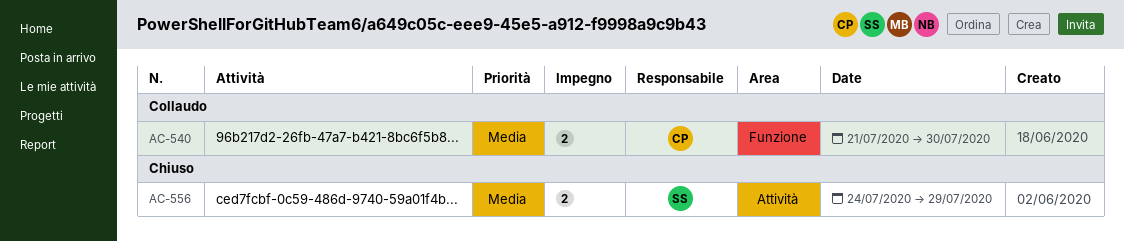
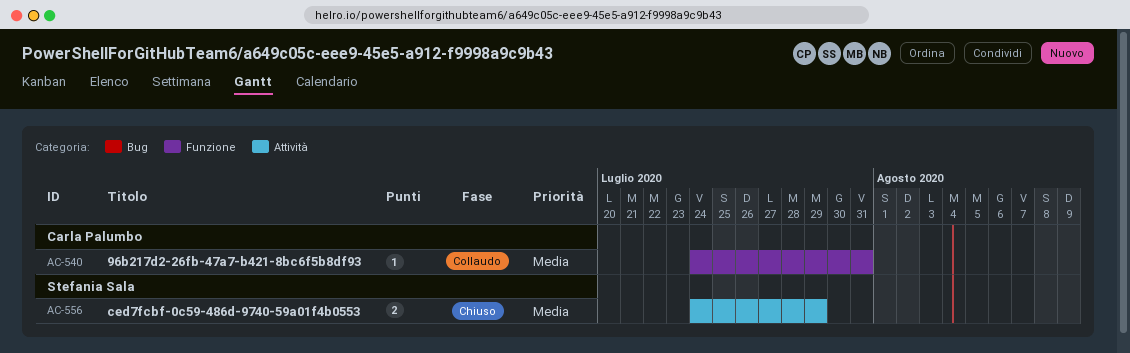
AC-540, estimate: 2 -> 1
AC-540, start: Jul 21 -> Jul 24
AC-540, due: Jul 30 -> Jul 31

